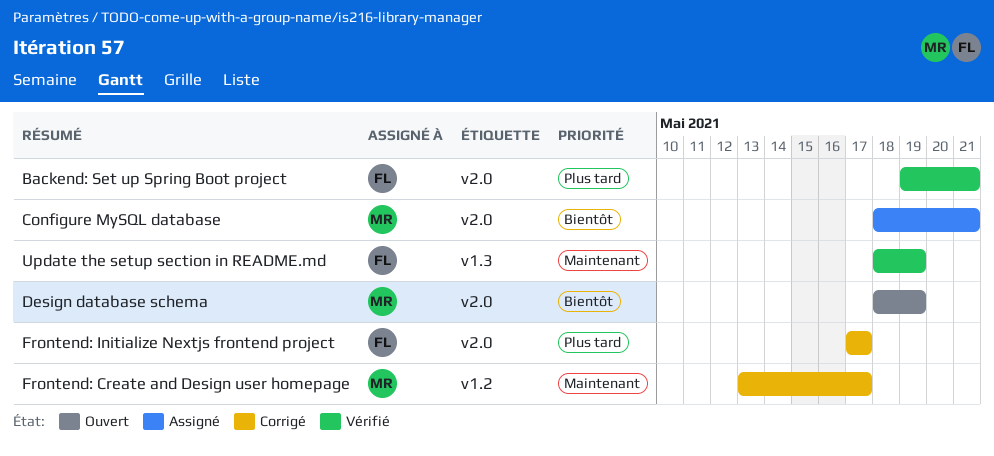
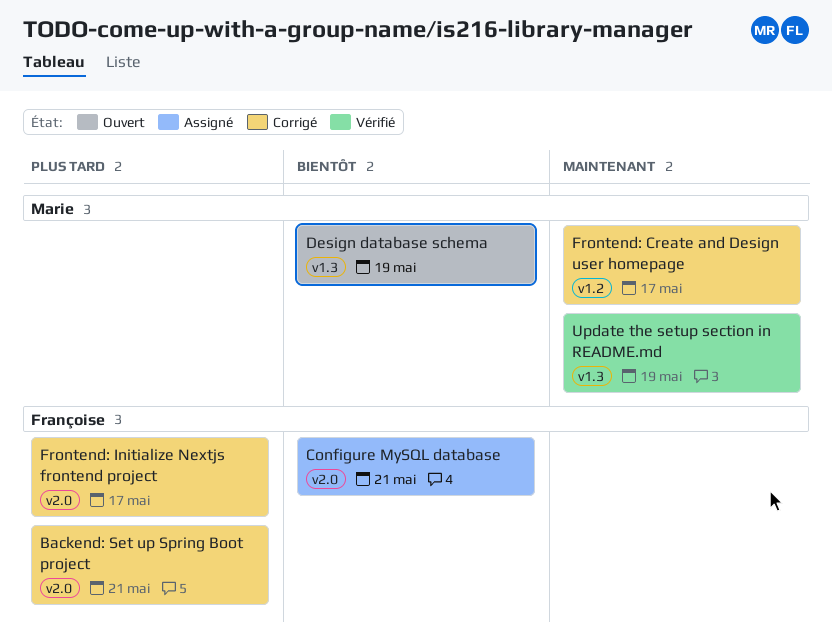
Backend: Set up Spring Boot project, status: Vérifié -> Corrigé
Configure MySQL database, owner: Marie -> Françoise
Design database schema, label: v2.0 -> v1.3
Update the setup section in README.md, owner: Françoise -> Marie

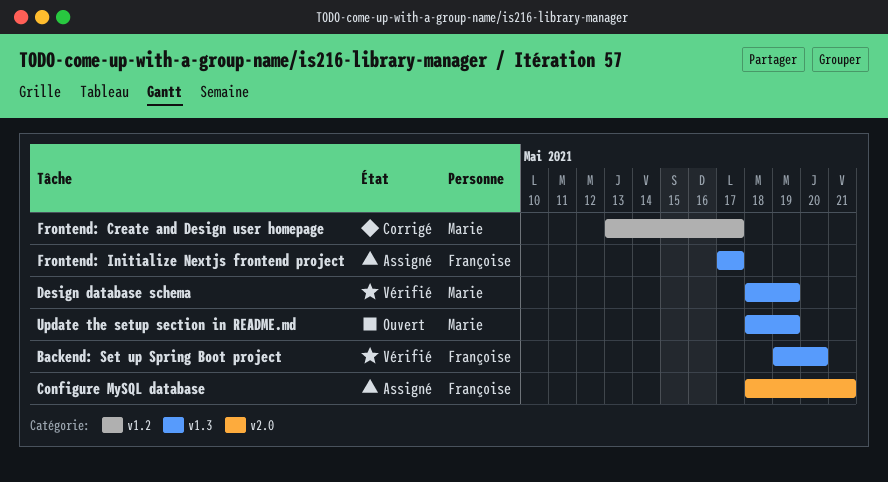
Backend: Set up Spring Boot project, status: Corrigé -> Vérifié
Backend: Set up Spring Boot project, label: v2.0 -> v1.3
Backend: Set up Spring Boot project, due: May 21 -> May 20
Design database schema, status: Ouvert -> Vérifié
Frontend: Initialize Nextjs frontend project, status: Corrigé -> Assigné
Frontend: Initialize Nextjs frontend project, label: v2.0 -> v1.3
Update the setup section in README.md, status: Vérifié -> Ouvert

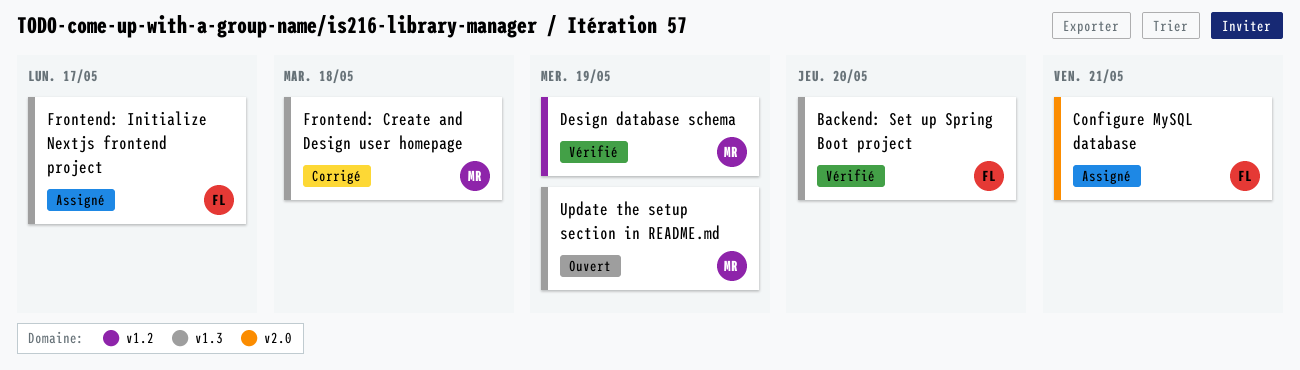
Design database schema, label: v1.3 -> v1.2
Frontend: Create and Design user homepage, label: v1.2 -> v1.3
Frontend: Create and Design user homepage, due: May 17 -> May 18

